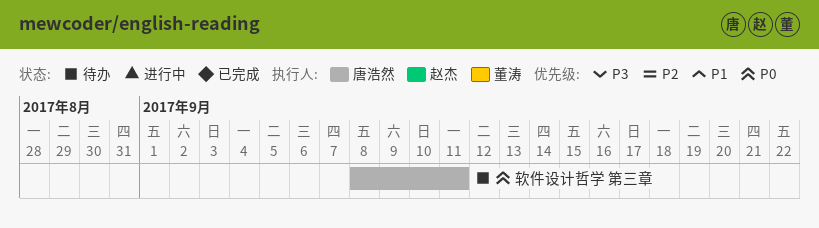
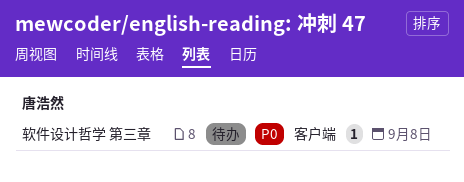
软件设计哲学 第三章, due: Sep 11 -> Sep 8

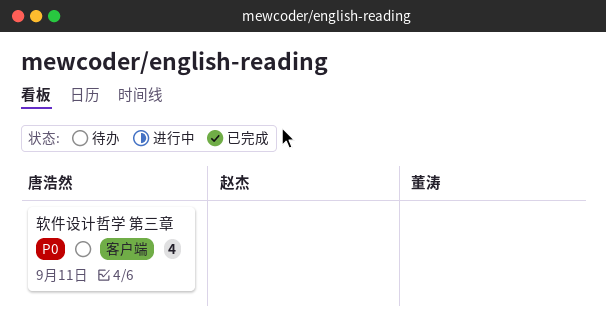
软件设计哲学 第三章, estimate: 1 -> 4
软件设计哲学 第三章, due: Sep 8 -> Sep 11

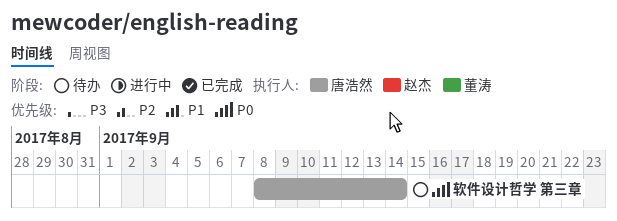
软件设计哲学 第三章, due: Sep 11 -> Sep 14

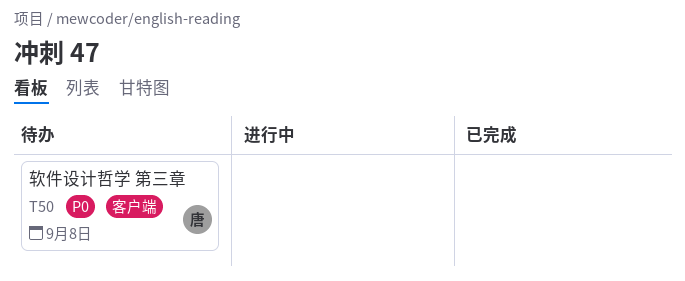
软件设计哲学 第三章, due: Sep 14 -> Sep 8

